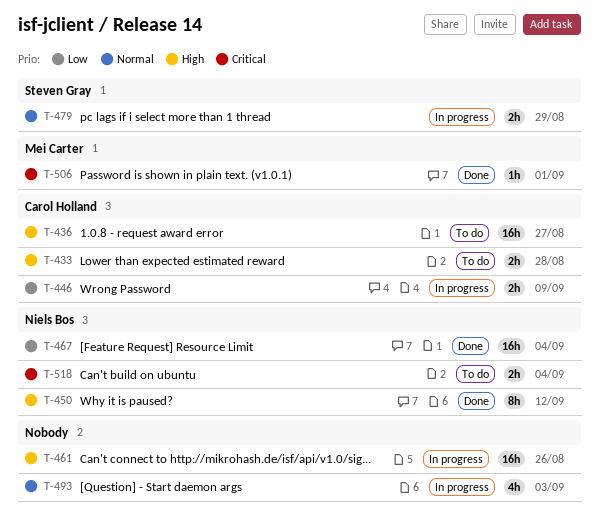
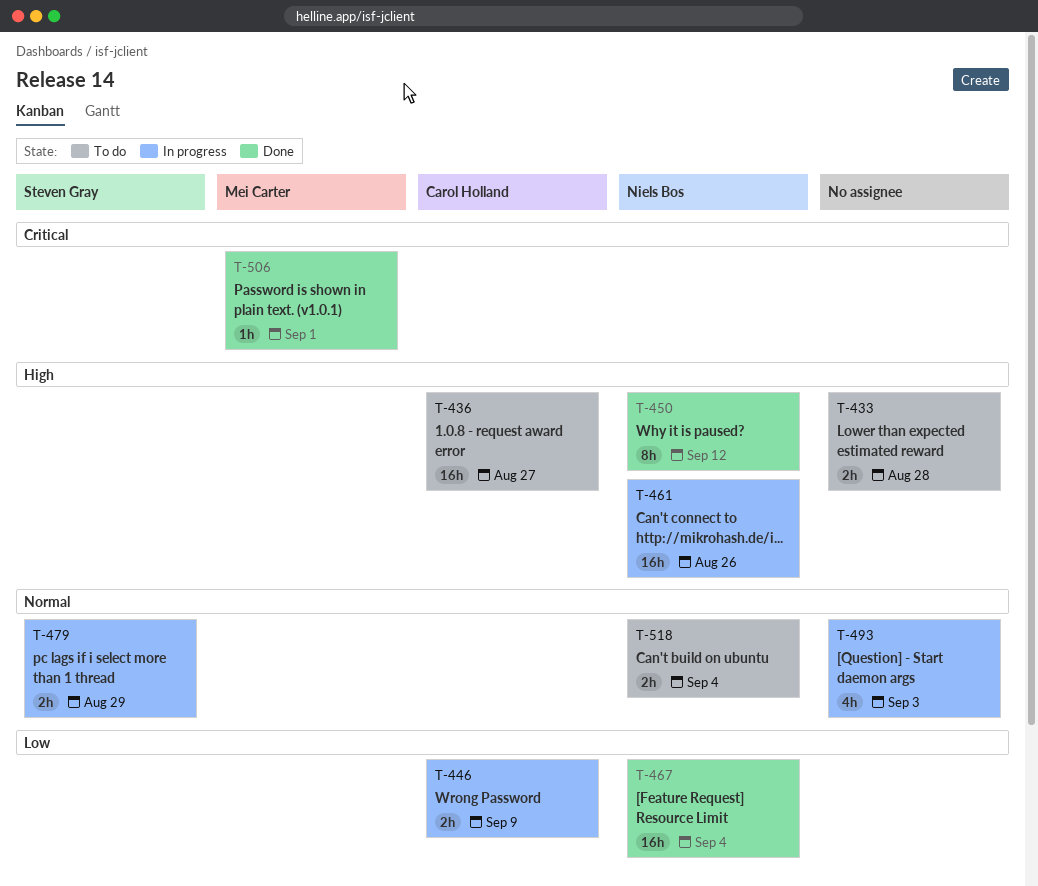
T-433, owner: Carol Holland -> none
T-461, owner: none -> Niels Bos
T-518, priority: Critical -> Normal

